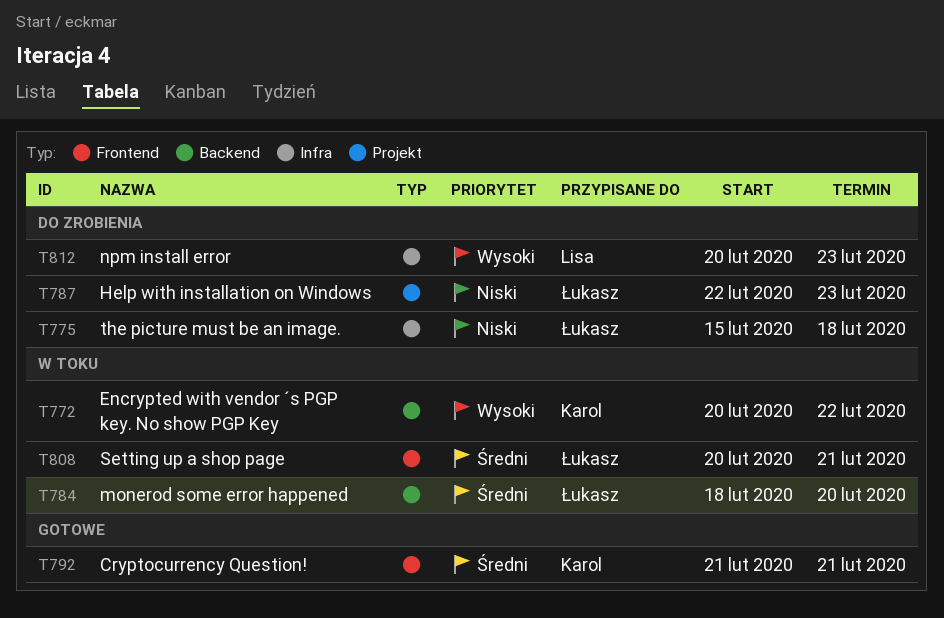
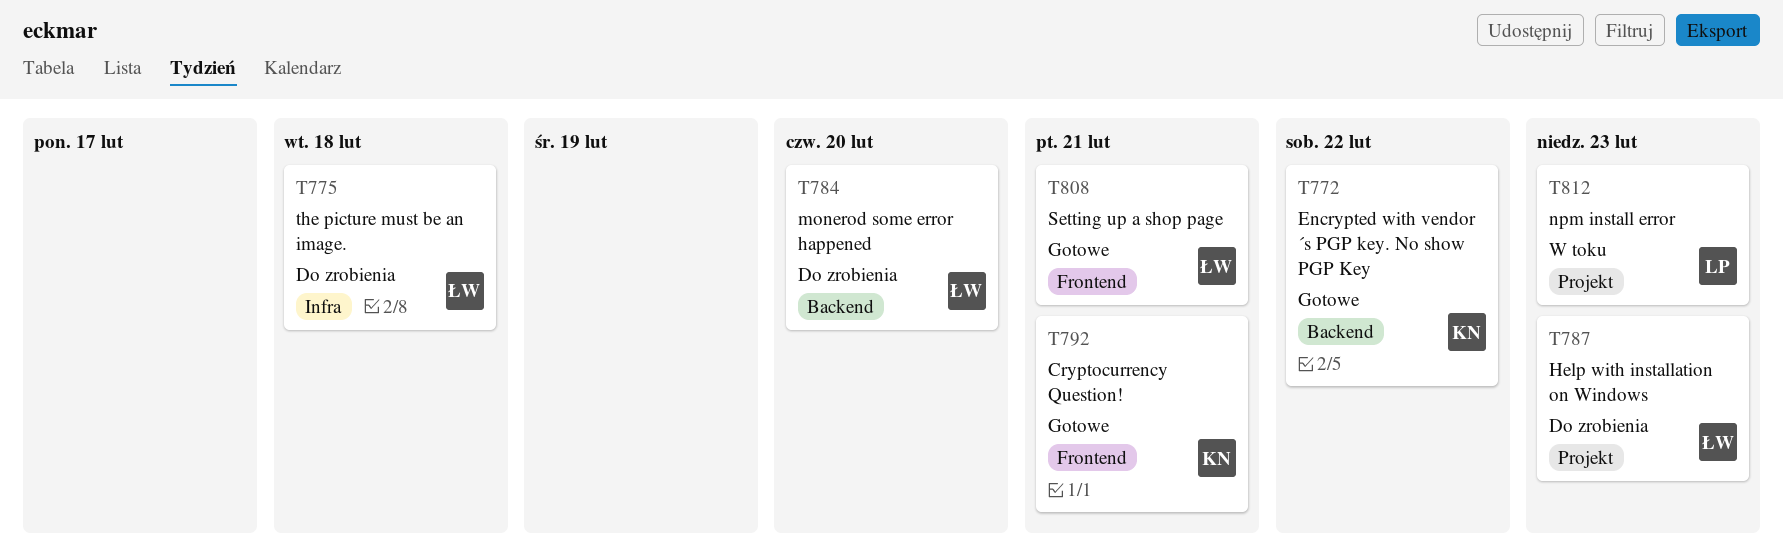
T772, status: W toku -> Gotowe
T784, status: W toku -> Do zrobienia
T808, status: W toku -> Gotowe
T812, status: Do zrobienia -> W toku
T812, label: Infra -> Projekt

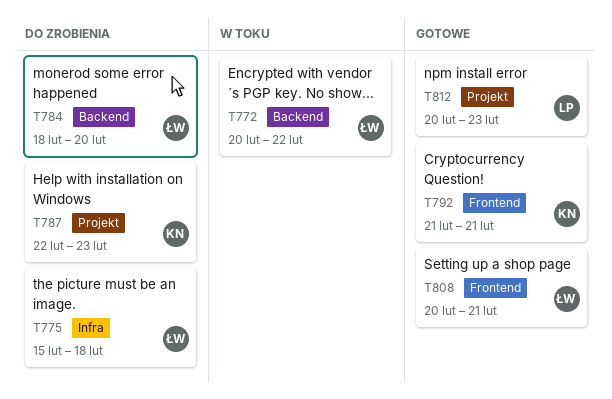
T772, status: Gotowe -> W toku
T772, owner: KN -> ŁW
T787, owner: ŁW -> KN
T812, status: W toku -> Gotowe

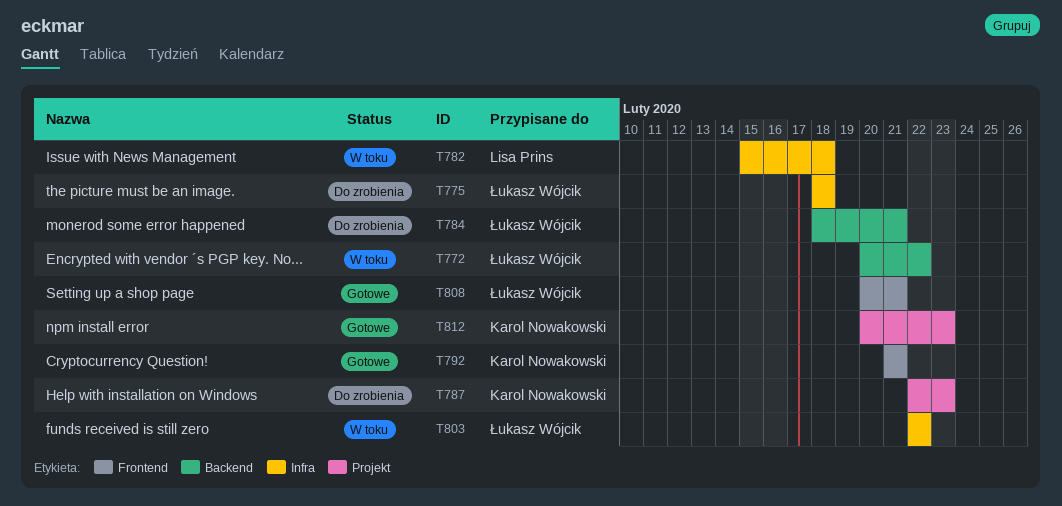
T775, start: Feb 15 -> Feb 18
T782: none -> present
T784, due: Feb 20 -> Feb 21
T803: none -> present
T812, owner: Lisa Prins -> Karol Nowakowski

